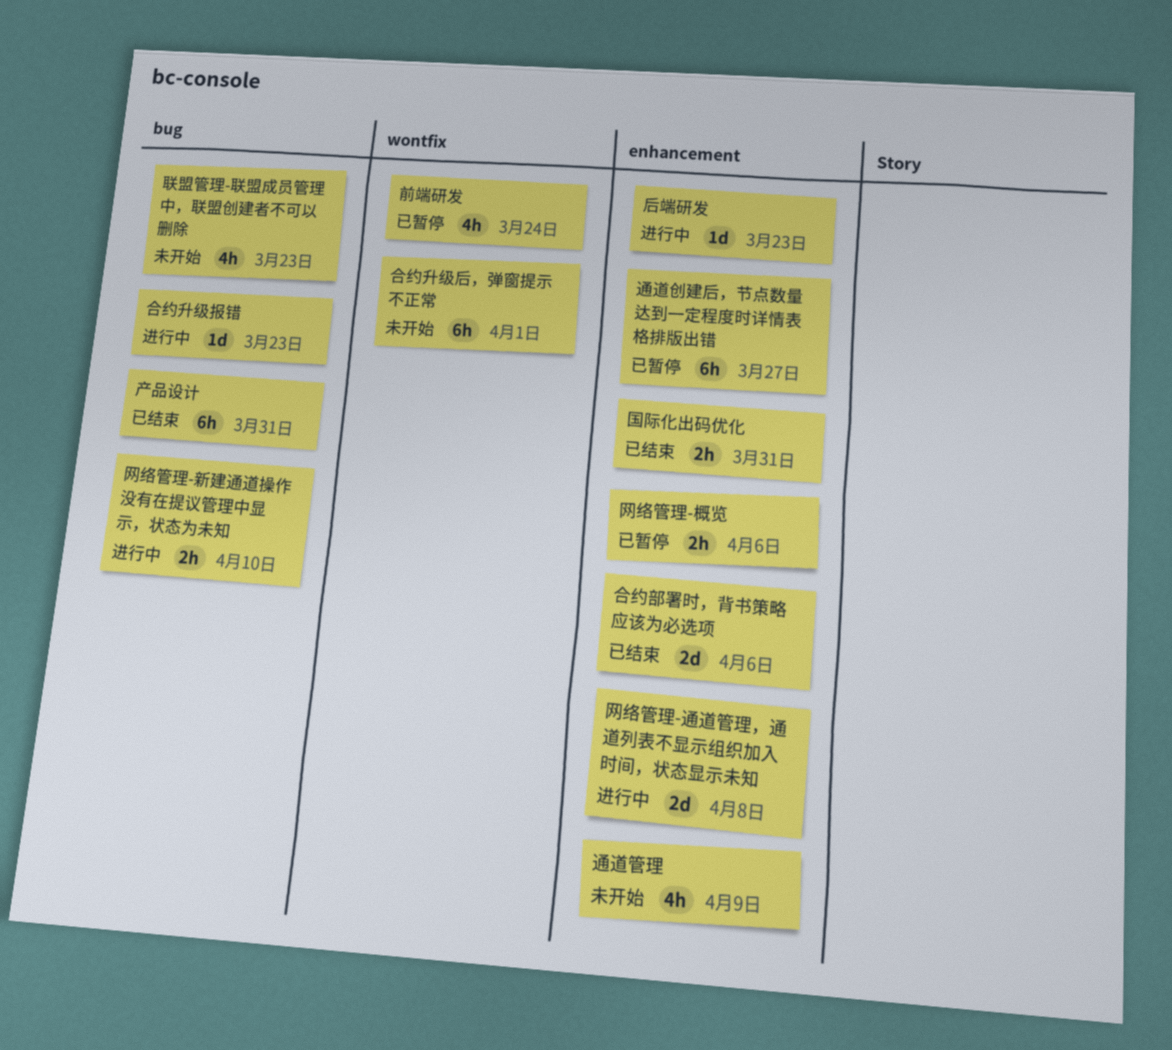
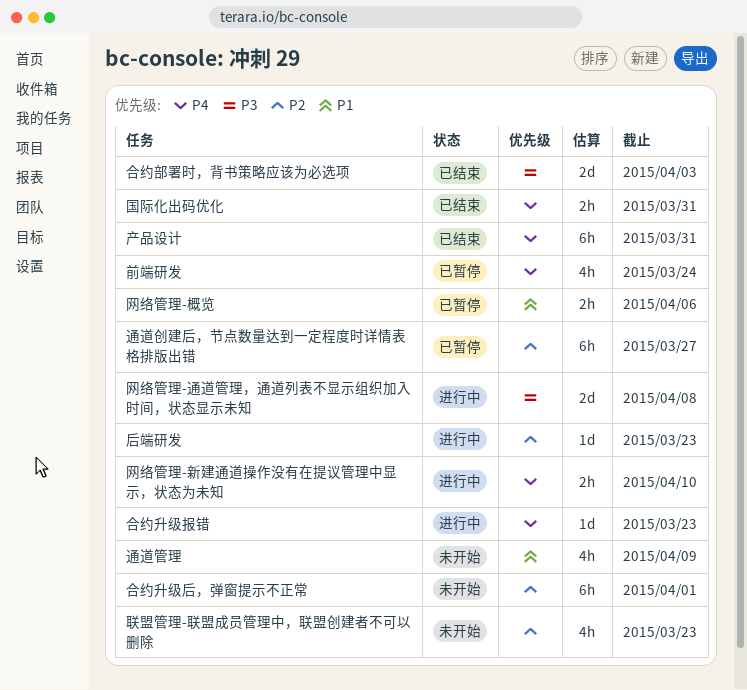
合约部署时，背书策略应该为必选项, due: Apr 6 -> Apr 3

